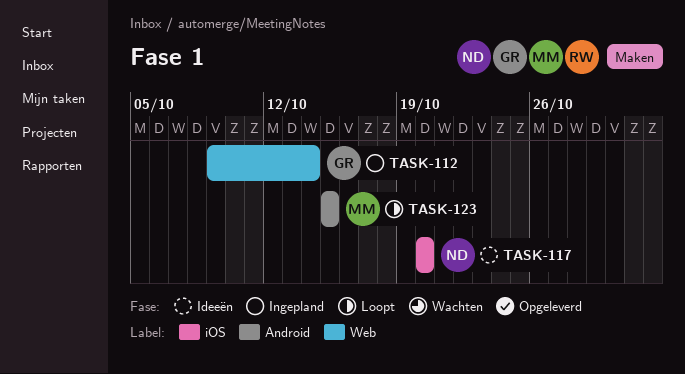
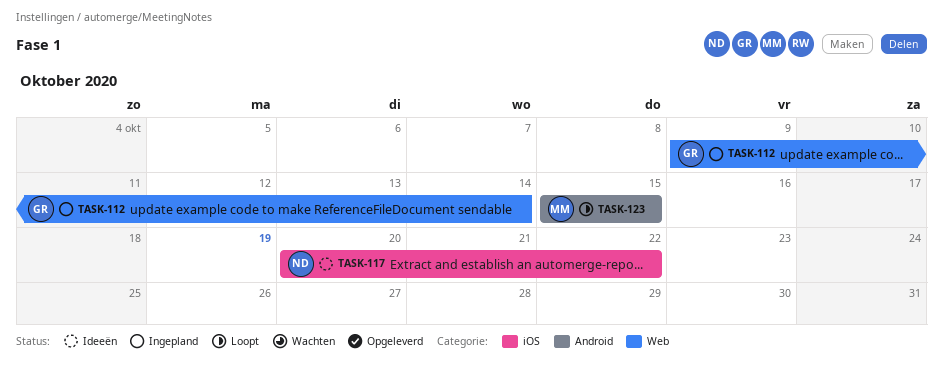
TASK-117, due: Oct 20 -> Oct 22

